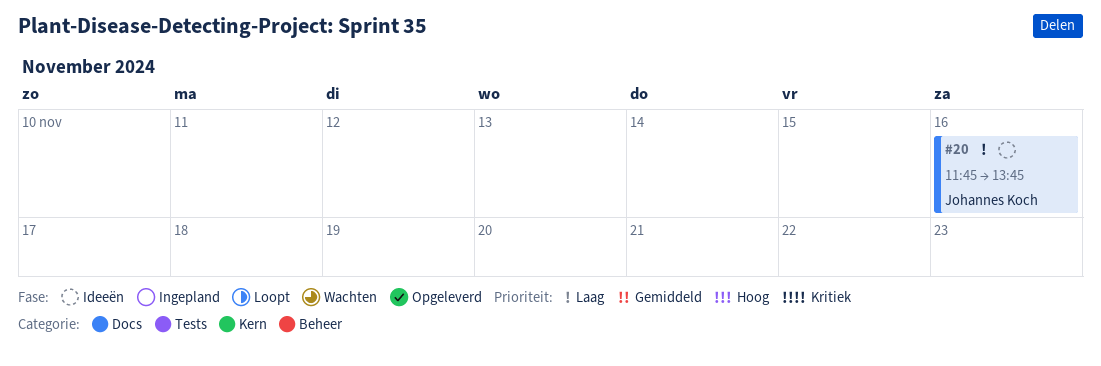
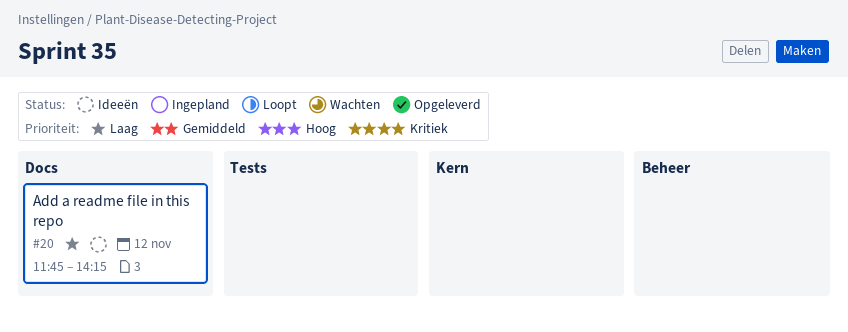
#20, day: Nov 16 -> Nov 12
#20, ends: 13:45 -> 14:15

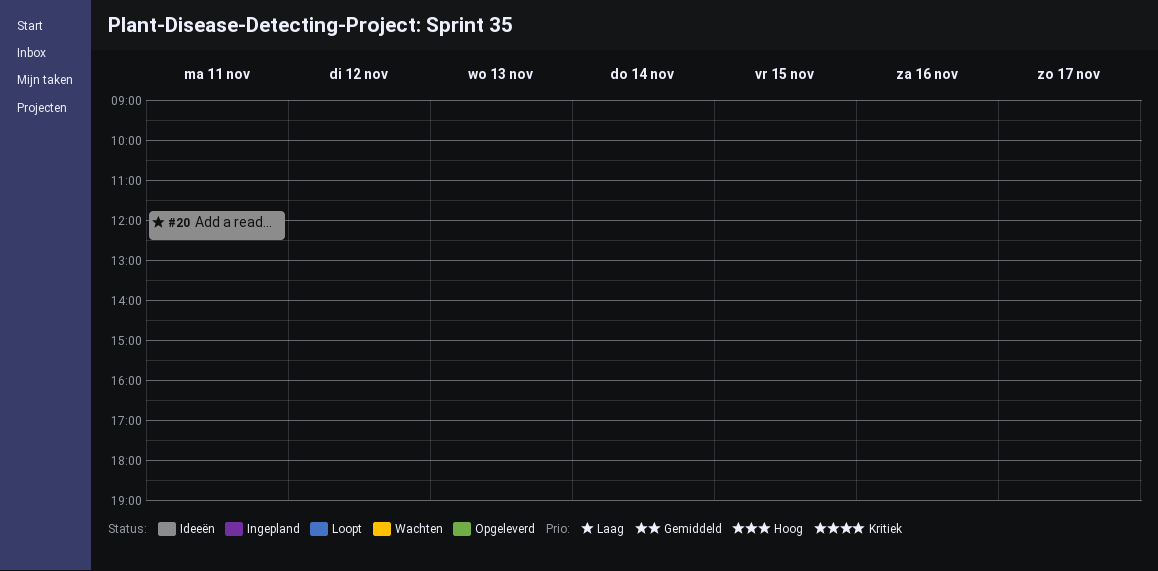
#20, day: Nov 12 -> Nov 11
#20, ends: 14:15 -> 12:30

